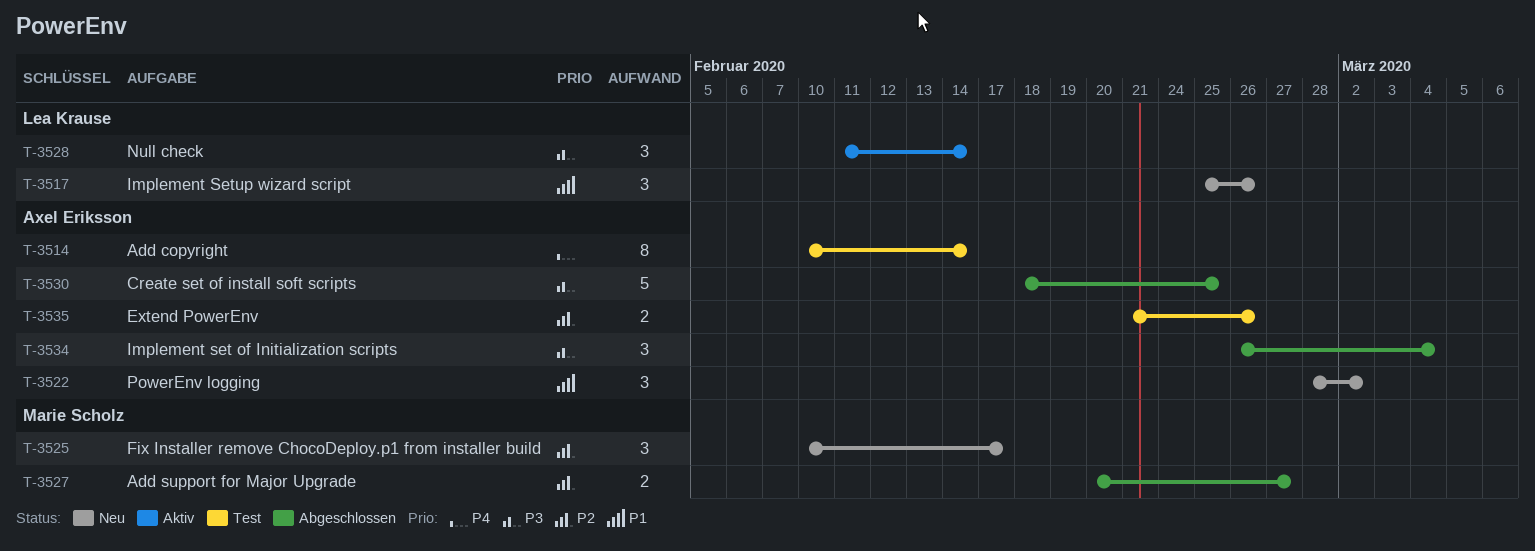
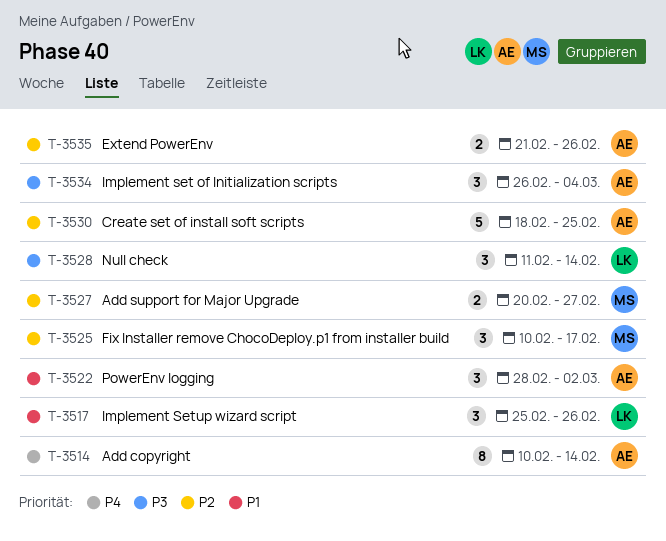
T-3530, priority: P3 -> P2

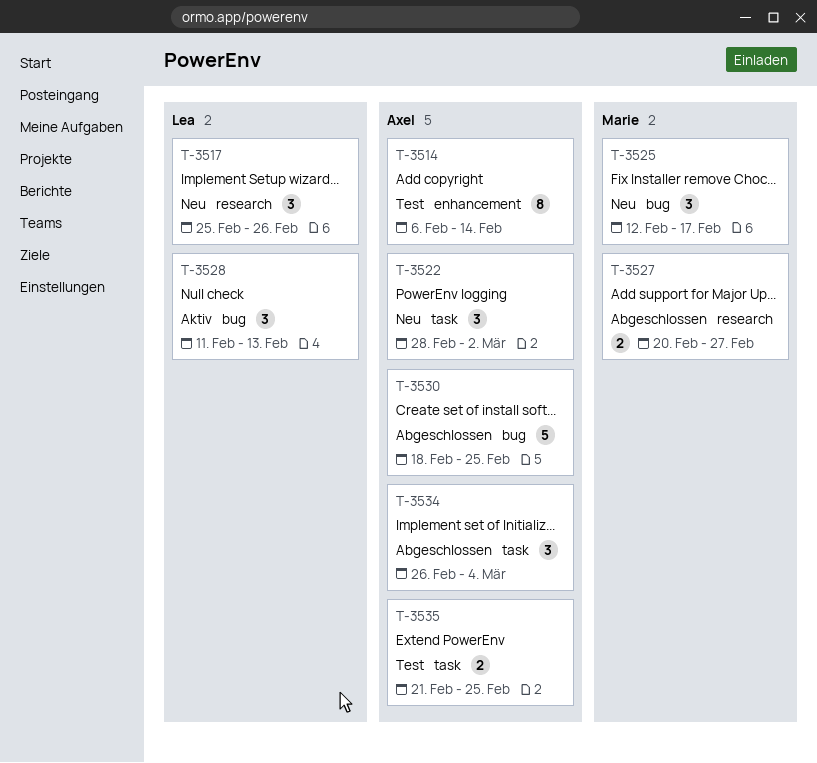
T-3514, start: Feb 10 -> Feb 6
T-3525, start: Feb 10 -> Feb 12
T-3528, due: Feb 14 -> Feb 13
T-3535, due: Feb 26 -> Feb 25

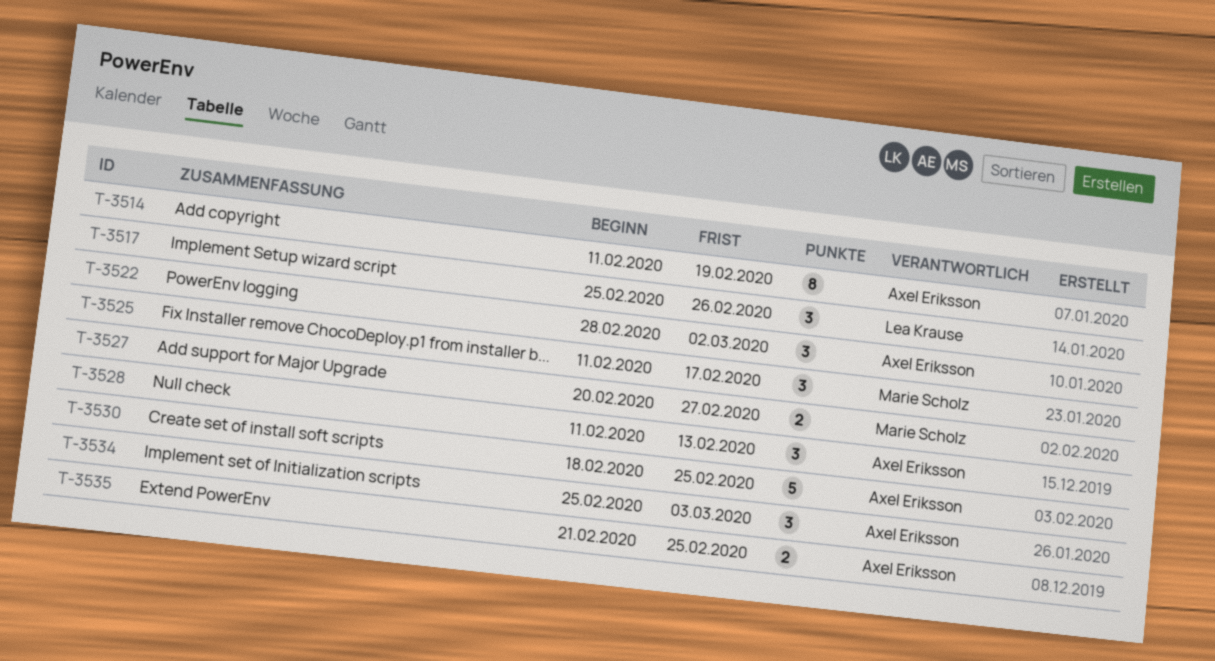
T-3514, start: Feb 6 -> Feb 11
T-3514, due: Feb 14 -> Feb 19
T-3525, start: Feb 12 -> Feb 11
T-3528, owner: Lea Krause -> Axel Eriksson
T-3534, start: Feb 26 -> Feb 25
T-3534, due: Mar 4 -> Mar 3

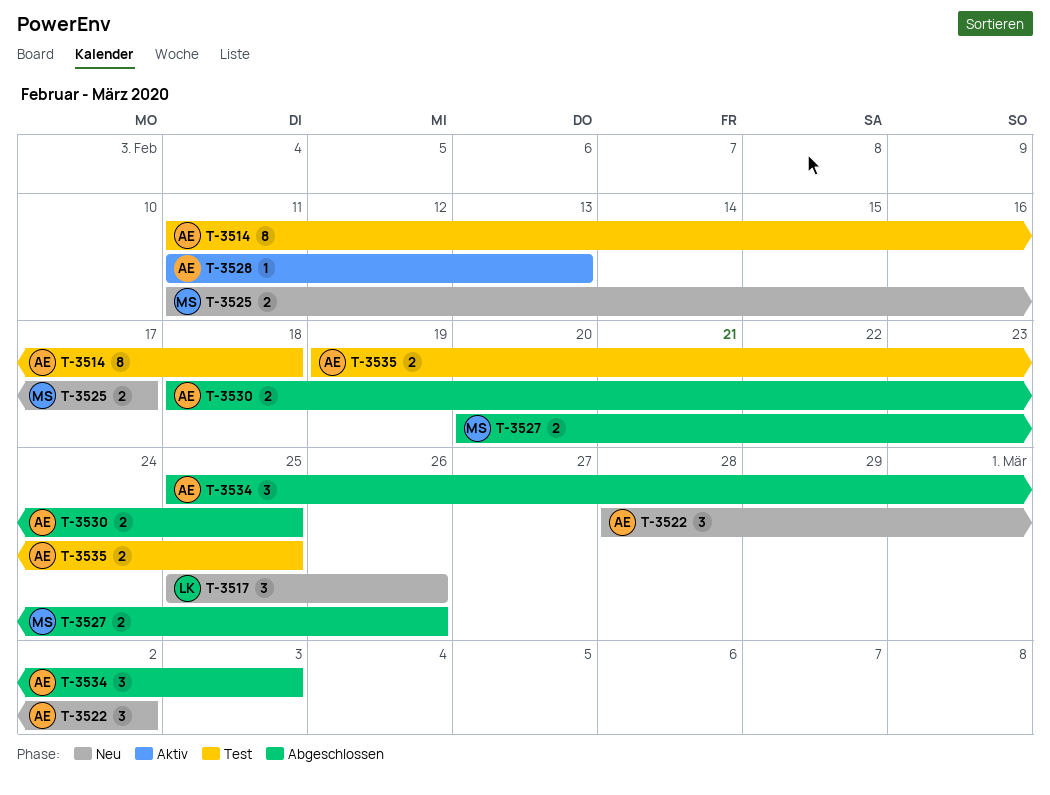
T-3514, due: Feb 19 -> Feb 18
T-3525, estimate: 3 -> 2
T-3527, due: Feb 27 -> Feb 26
T-3528, estimate: 3 -> 1
T-3530, estimate: 5 -> 2
T-3535, start: Feb 21 -> Feb 19

